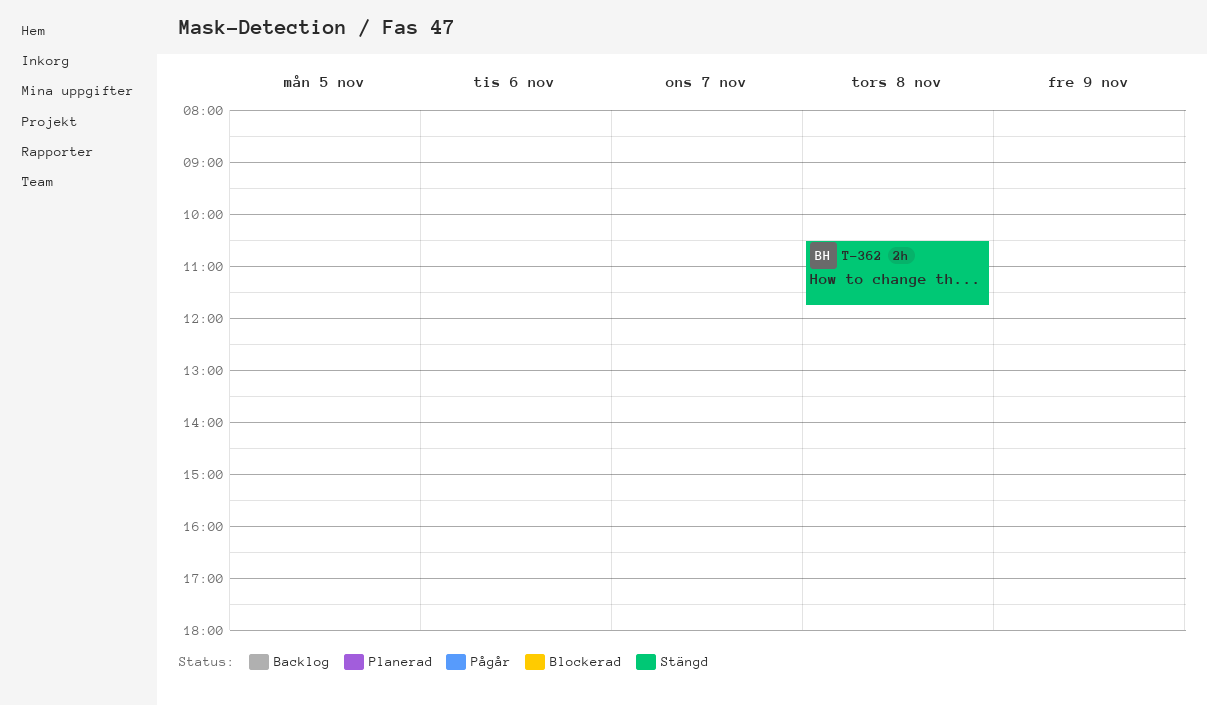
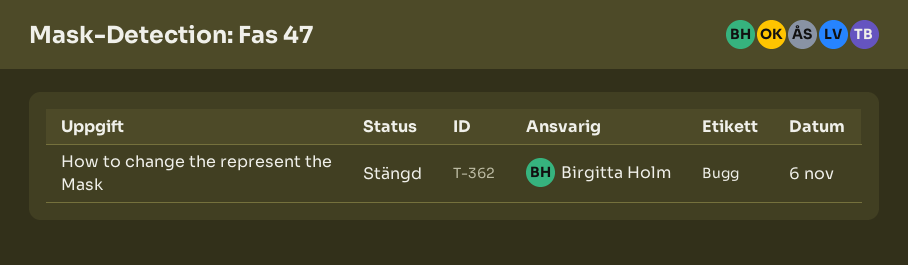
T-362, day: Nov 8 -> Nov 6

